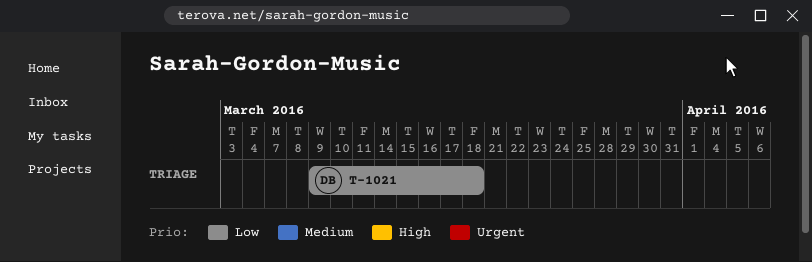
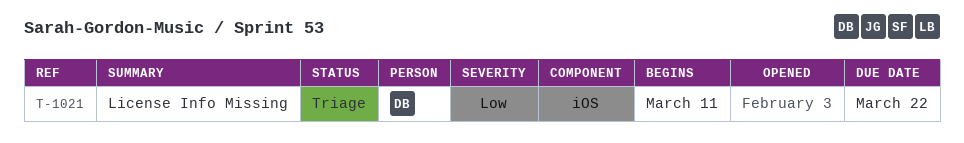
T-1021, start: Mar 9 -> Mar 11
T-1021, due: Mar 18 -> Mar 22

